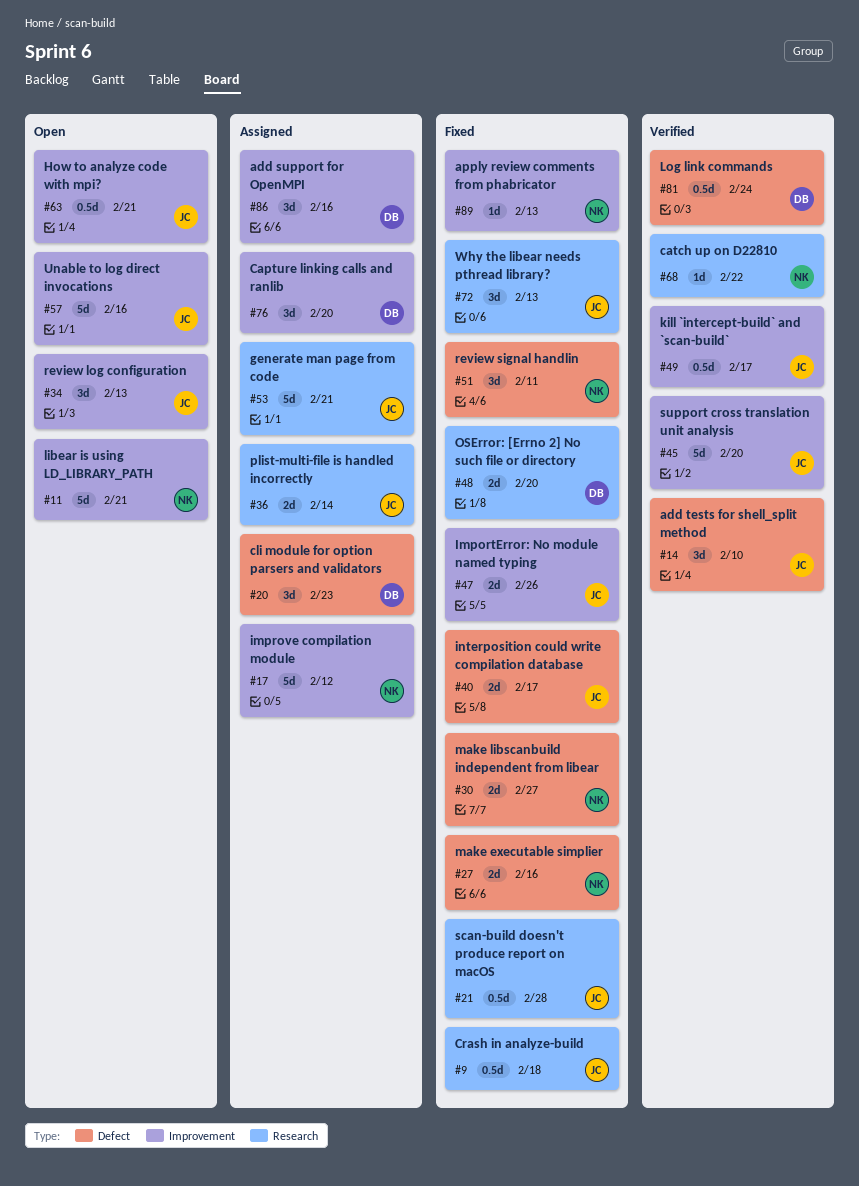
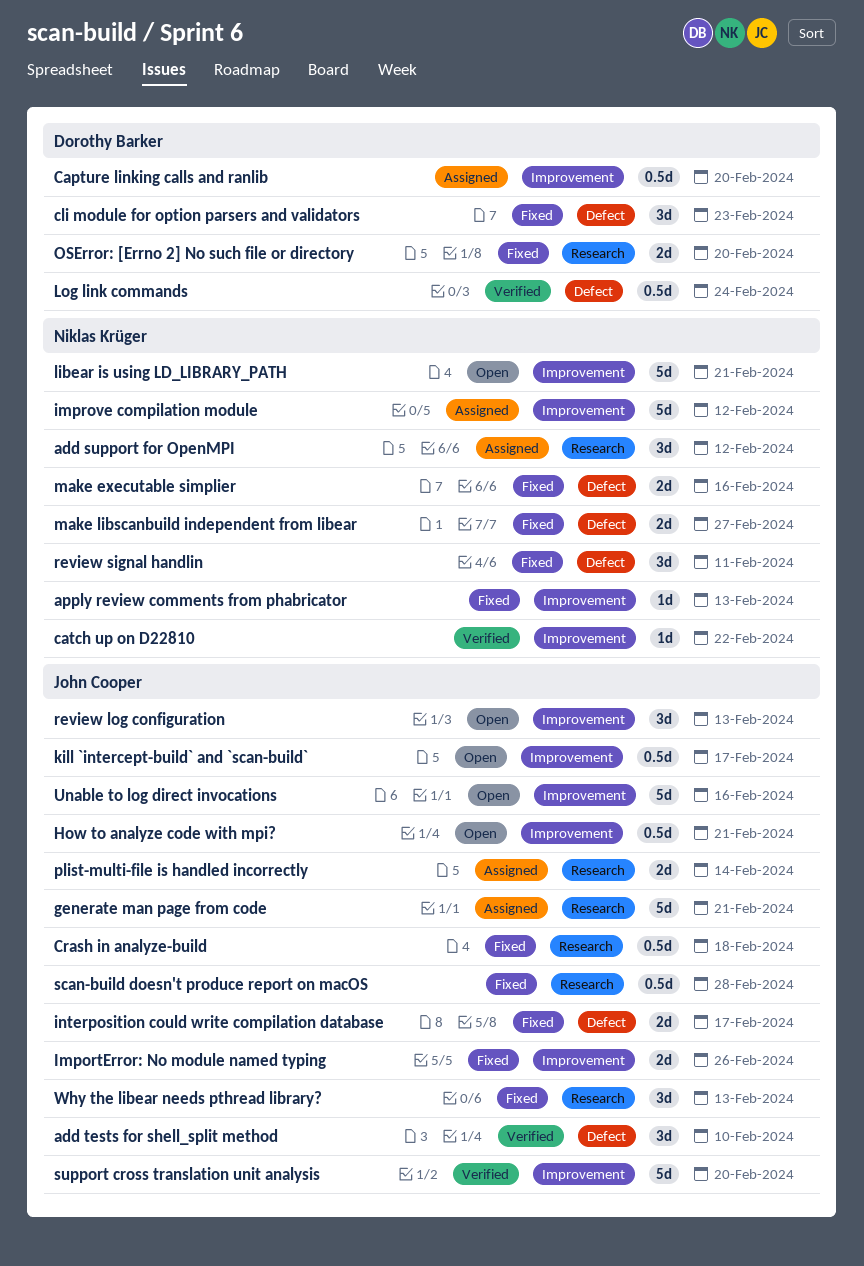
add support for OpenMPI, owner: Dorothy Barker -> Niklas Krüger
add support for OpenMPI, label: Improvement -> Research
add support for OpenMPI, due: Feb 16 -> Feb 12
Capture linking calls and ranlib, estimate: 3d -> 0.5d
catch up on D22810, label: Research -> Improvement
cli module for option parsers and validators, status: Assigned -> Fixed
kill `intercept-build` and `scan-build`, status: Verified -> Open

